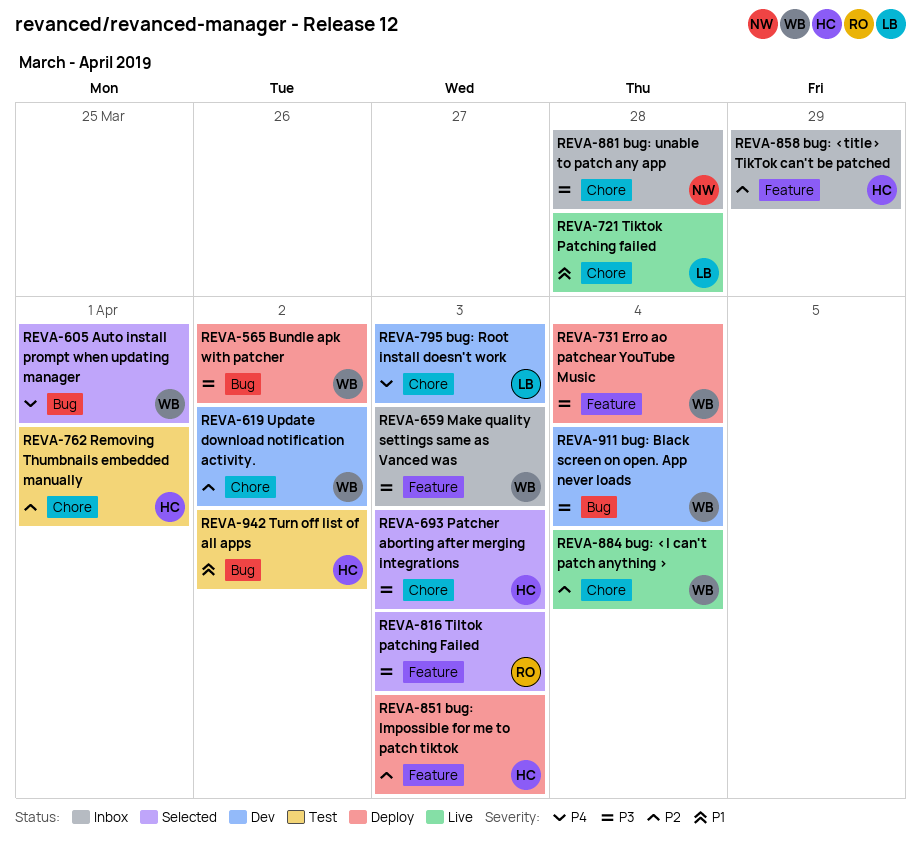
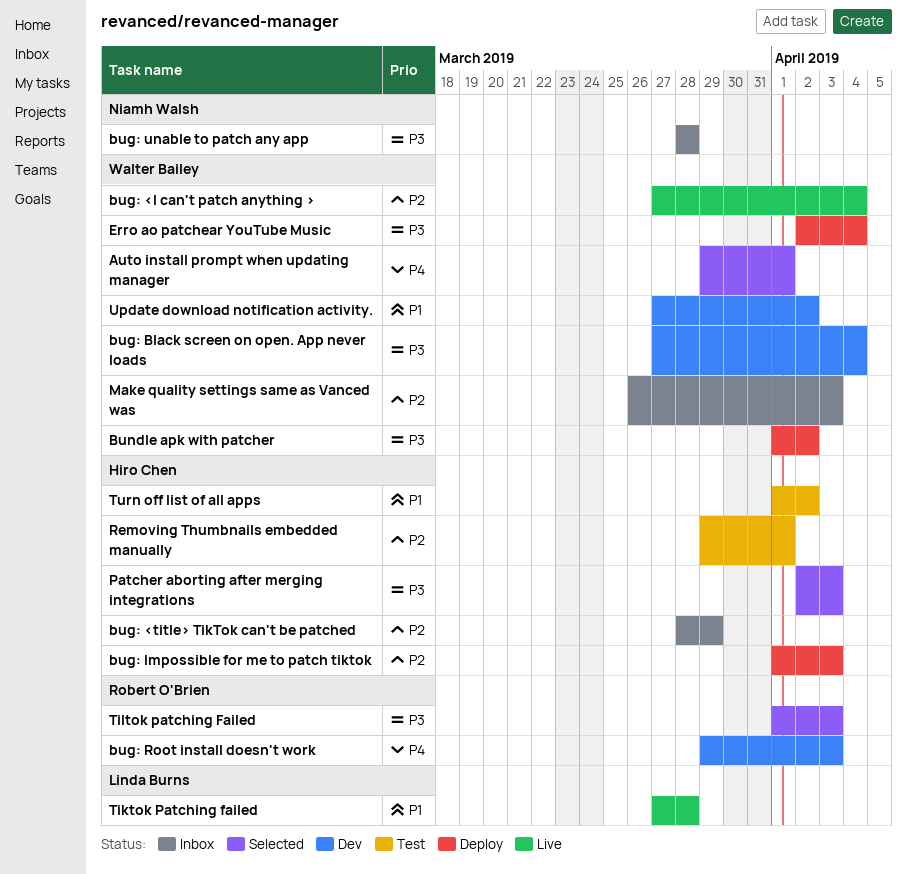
bug: Root install doesn't work, owner: Linda Burns -> Robert O'Brien
Make quality settings same as Vanced was, priority: P3 -> P2
Update download notification activity., priority: P2 -> P1

